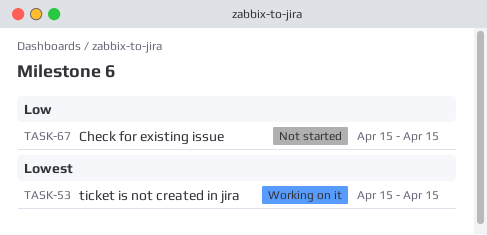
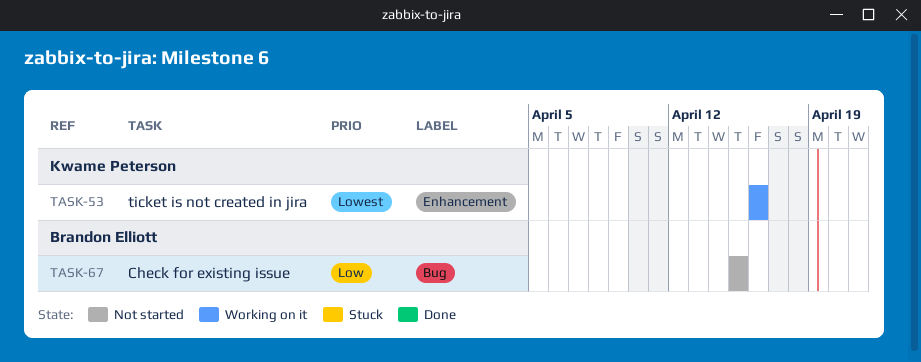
TASK-53, start: Apr 15 -> Apr 16
TASK-53, due: Apr 15 -> Apr 16

